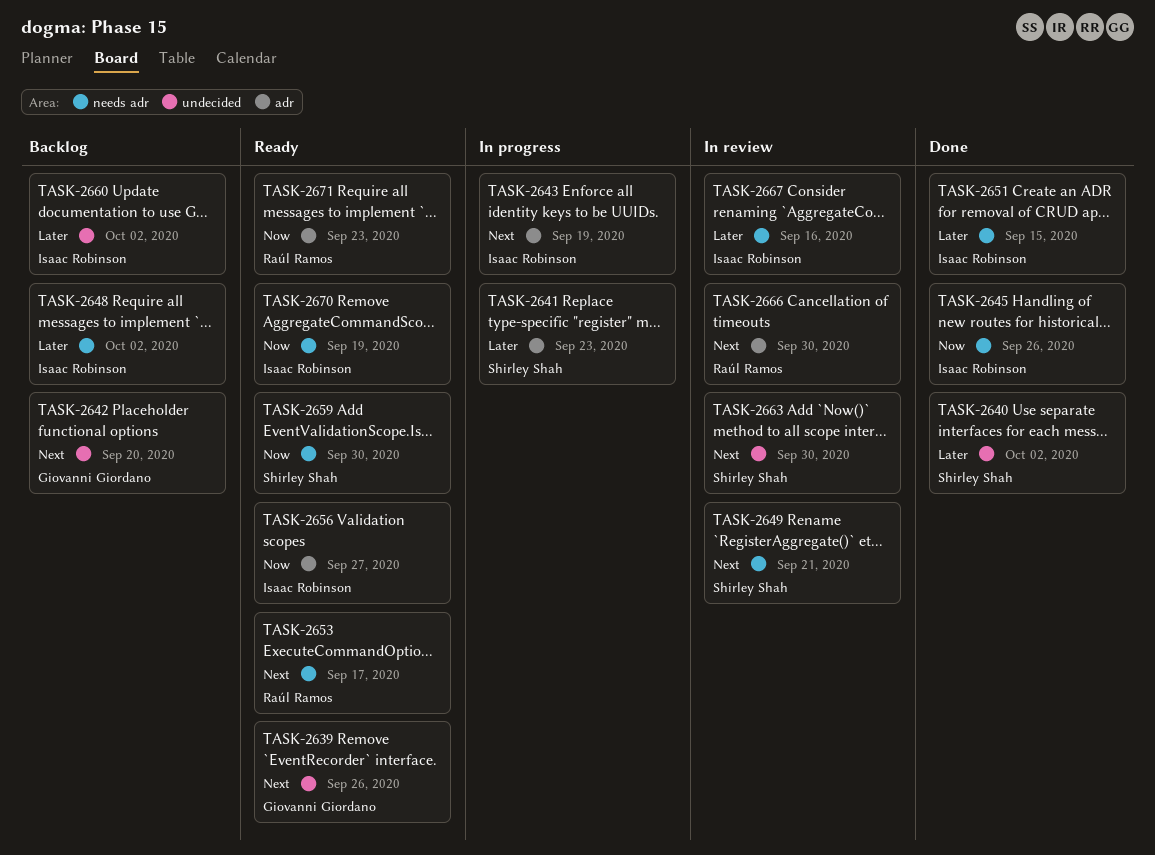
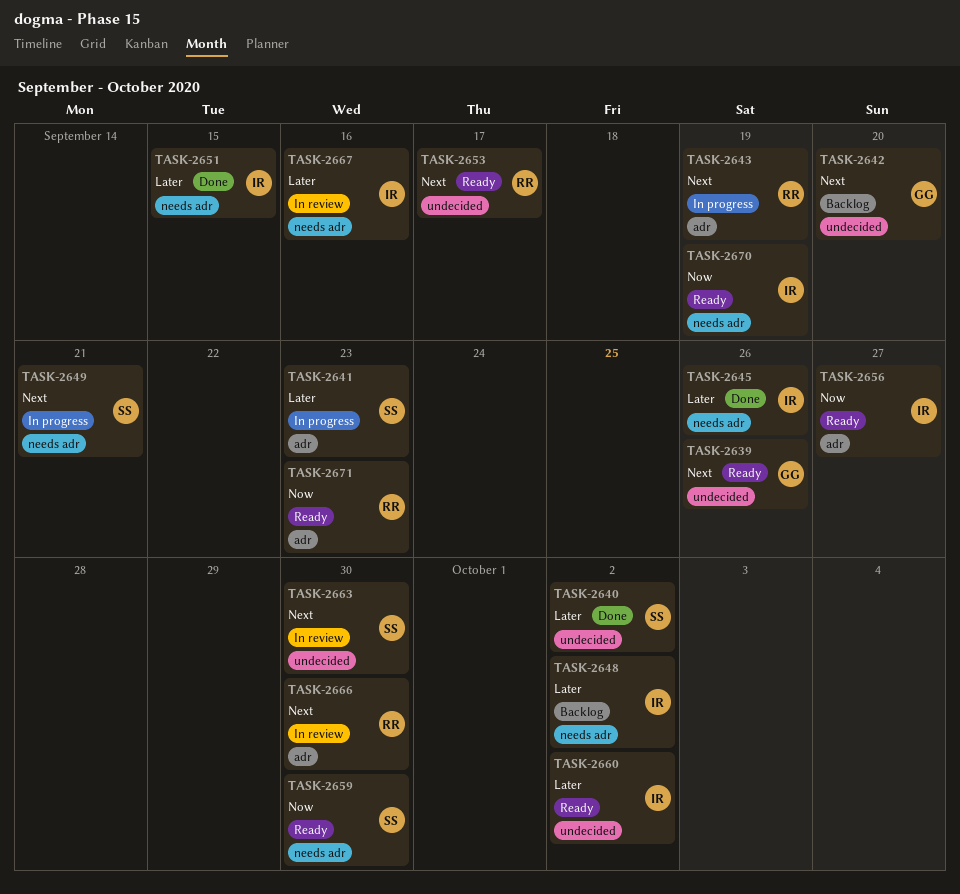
TASK-2643, owner: Isaac Robinson -> Raúl Ramos
TASK-2645, priority: Now -> Later
TASK-2649, status: In review -> In progress
TASK-2653, label: needs adr -> undecided
TASK-2660, status: Backlog -> Ready

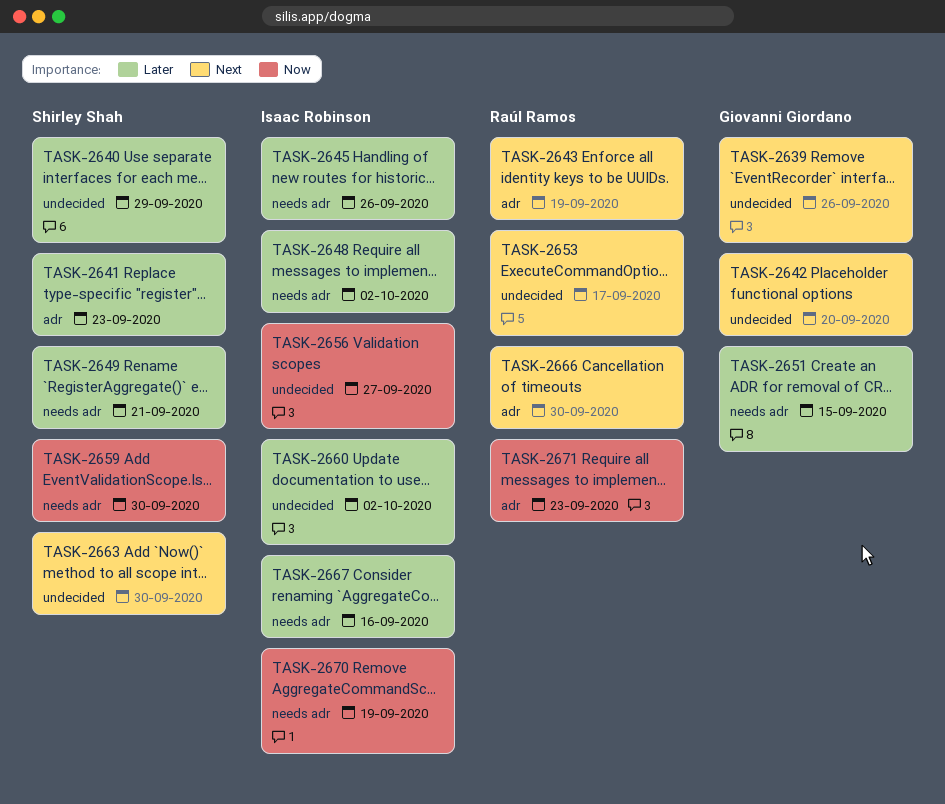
TASK-2640, due: Oct 2 -> Sep 29
TASK-2649, priority: Next -> Later
TASK-2651, owner: Isaac Robinson -> Giovanni Giordano
TASK-2656, label: adr -> undecided

